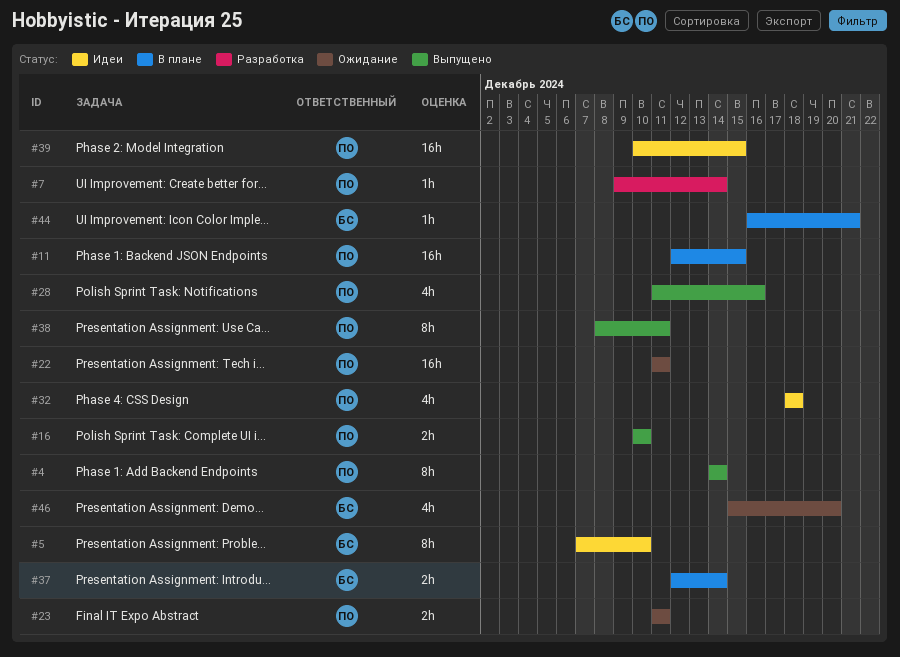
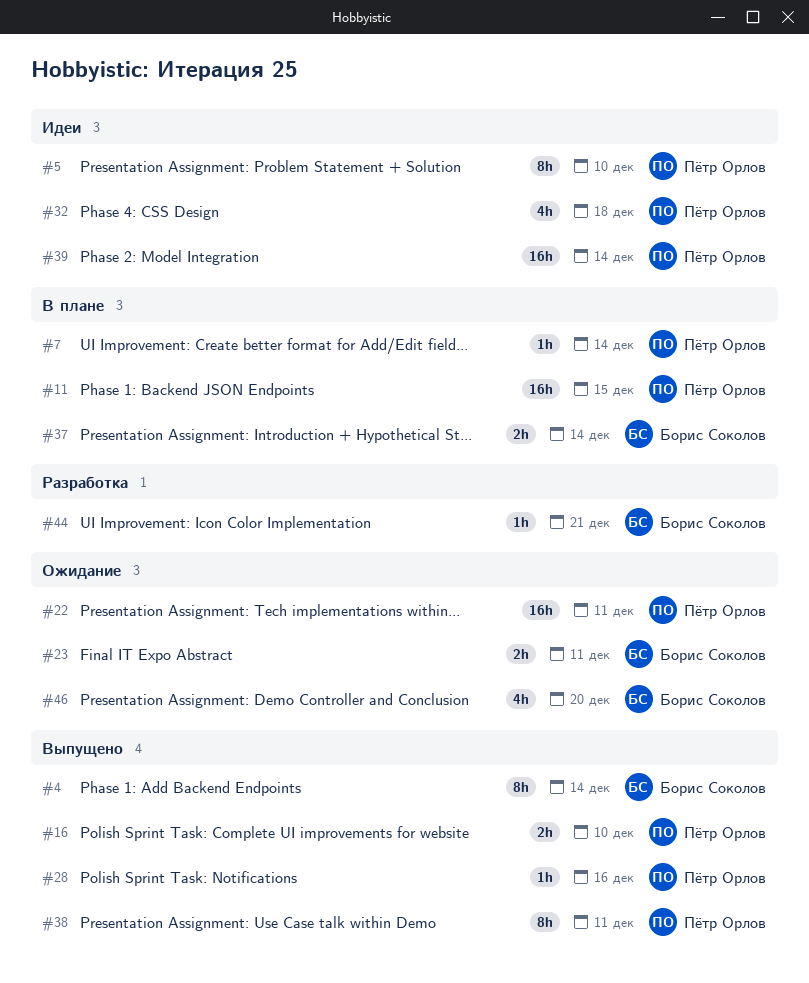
#4, owner: Пётр Орлов -> Борис Соколов
#5, owner: Борис Соколов -> Пётр Орлов
#7, status: Разработка -> В плане
#23, owner: Пётр Орлов -> Борис Соколов
#28, estimate: 4h -> 1h
#39, due: Dec 15 -> Dec 14
#44, status: В плане -> Разработка

